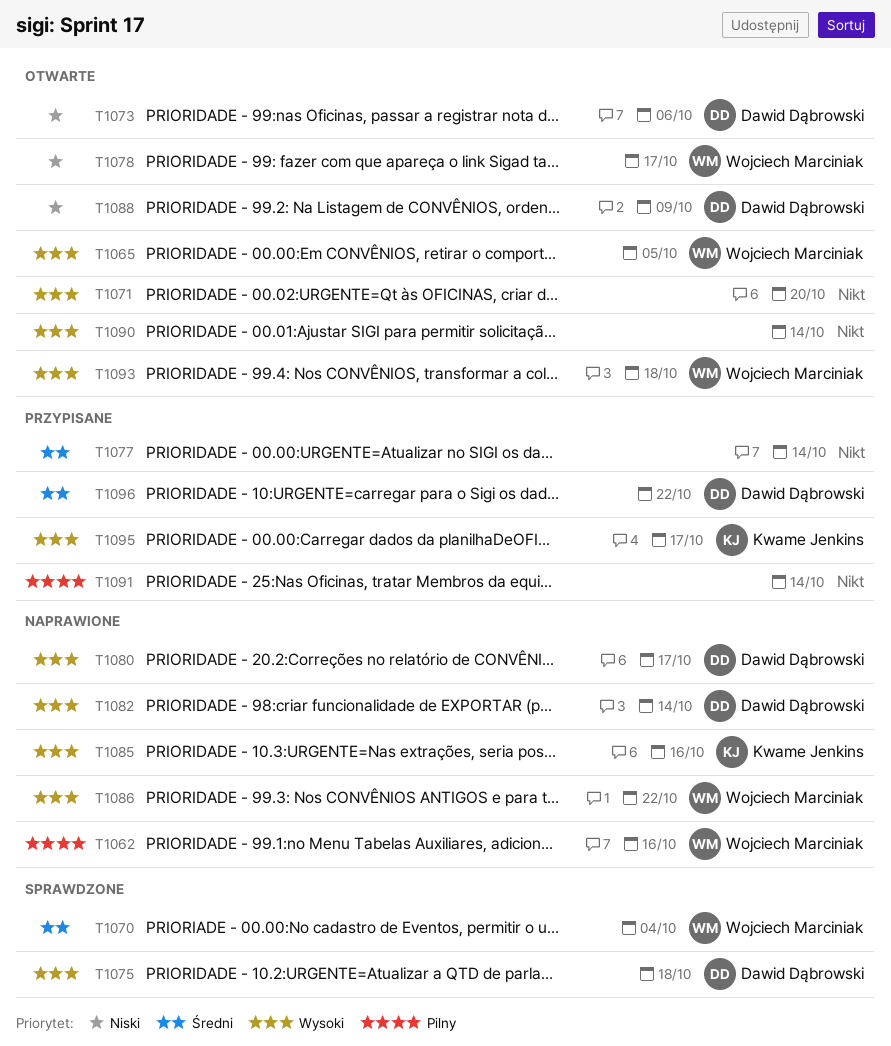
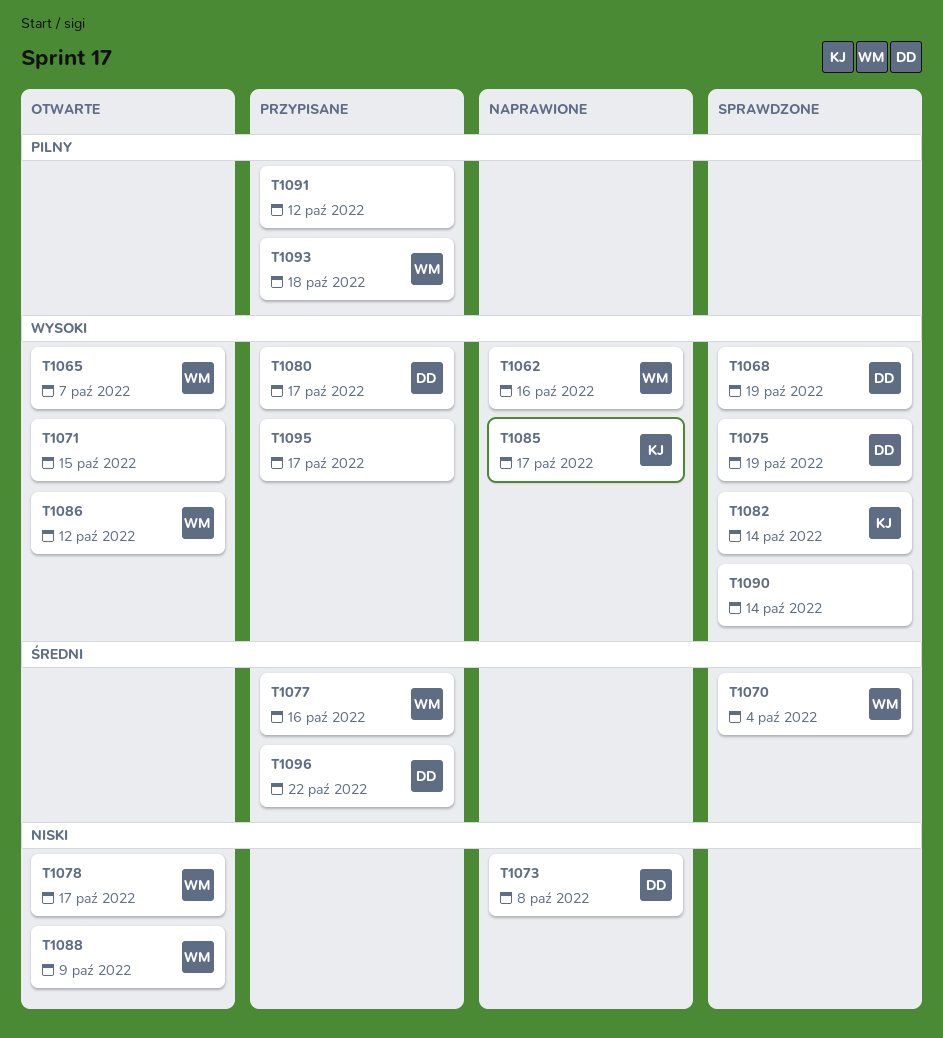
T1062, priority: Pilny -> Wysoki
T1065, due: Oct 5 -> Oct 7
T1068: none -> present
T1071, due: Oct 20 -> Oct 15
T1073, status: Otwarte -> Naprawione
T1073, due: Oct 6 -> Oct 8
T1075, due: Oct 18 -> Oct 19
T1077, owner: none -> Wojciech Marciniak
T1077, due: Oct 14 -> Oct 16
T1080, status: Naprawione -> Przypisane
T1082, status: Naprawione -> Sprawdzone
T1082, owner: Dawid Dąbrowski -> Kwame Jenkins
T1085, due: Oct 16 -> Oct 17
T1086, status: Naprawione -> Otwarte
T1086, due: Oct 22 -> Oct 12
T1088, owner: Dawid Dąbrowski -> Wojciech Marciniak
T1090, status: Otwarte -> Sprawdzone
T1091, due: Oct 14 -> Oct 12
T1093, status: Otwarte -> Przypisane
T1093, priority: Wysoki -> Pilny
T1095, owner: Kwame Jenkins -> none

